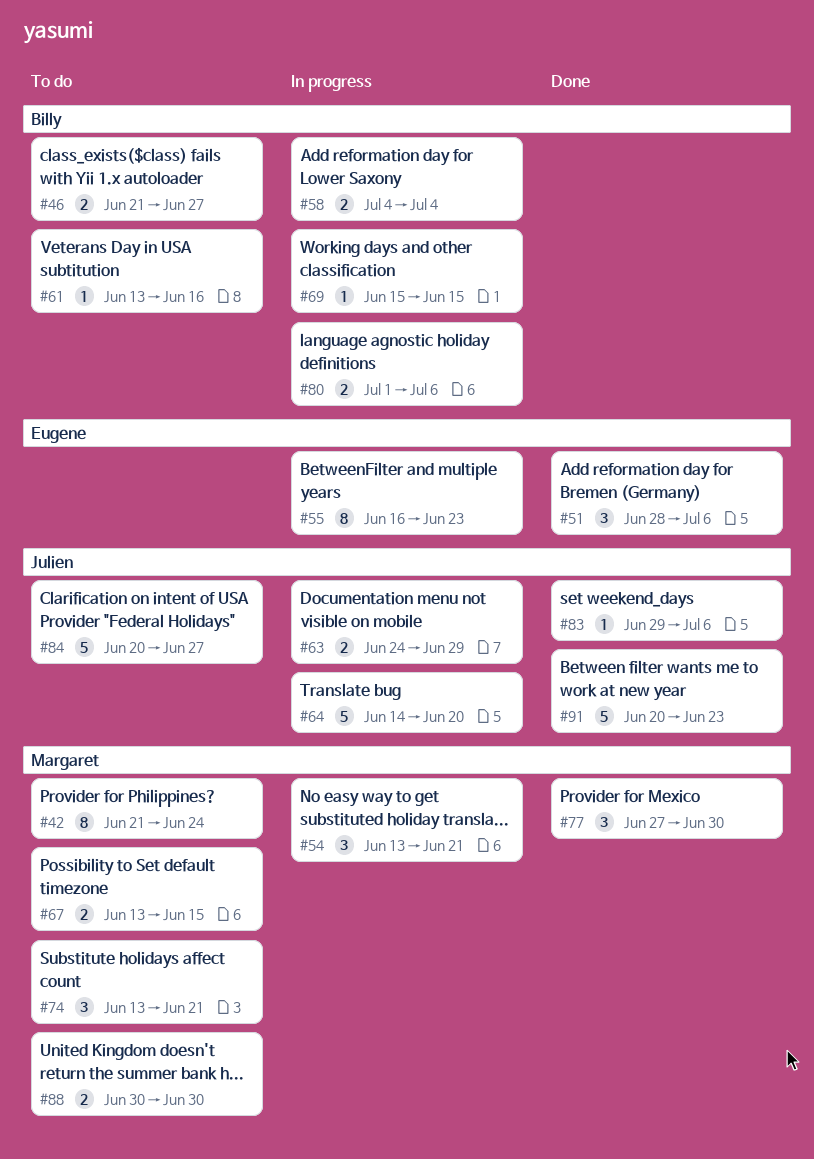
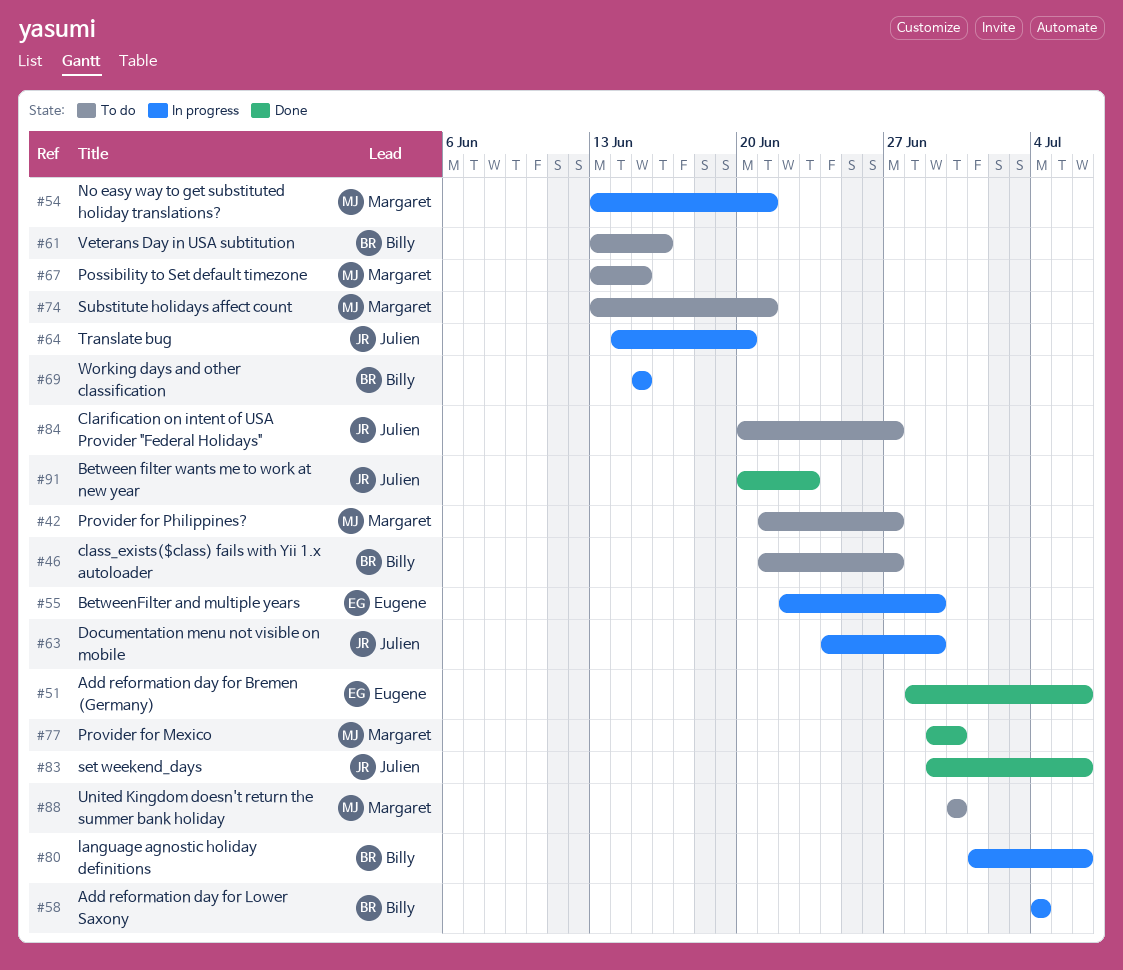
#42, due: Jun 24 -> Jun 27
#55, start: Jun 16 -> Jun 22
#55, due: Jun 23 -> Jun 29
#77, start: Jun 27 -> Jun 29

